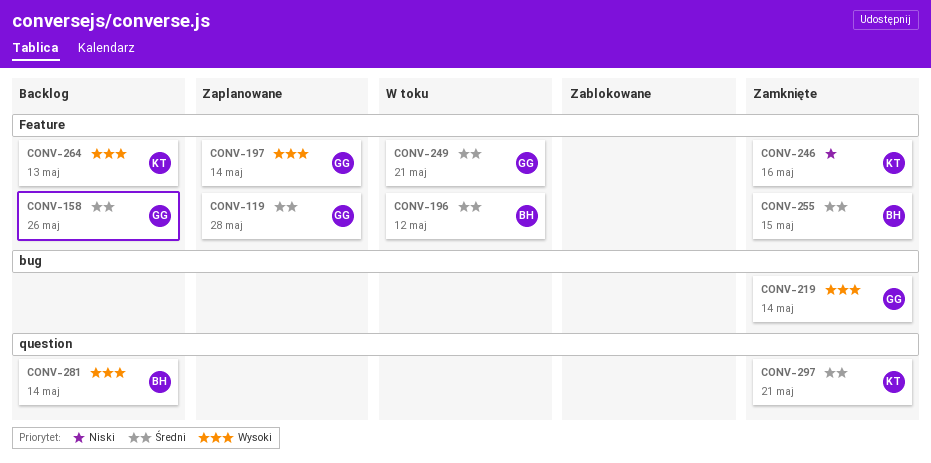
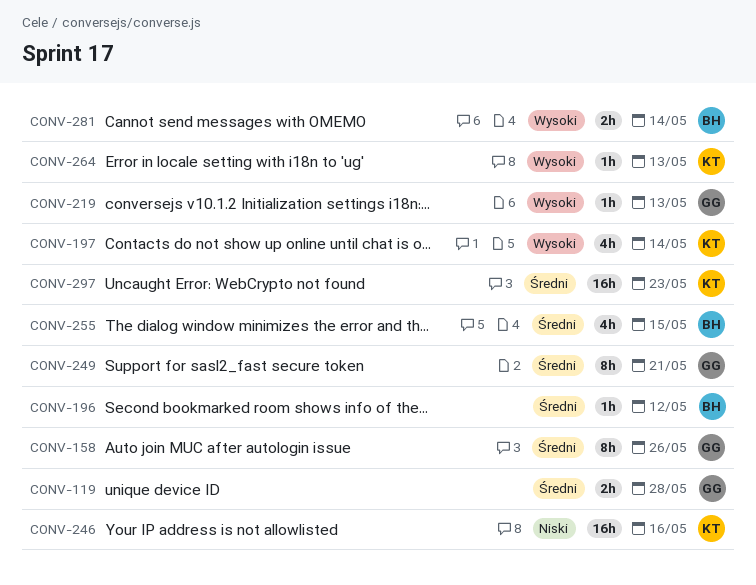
CONV-197, owner: GG -> KT
CONV-219, due: May 14 -> May 13
CONV-297, due: May 21 -> May 23

